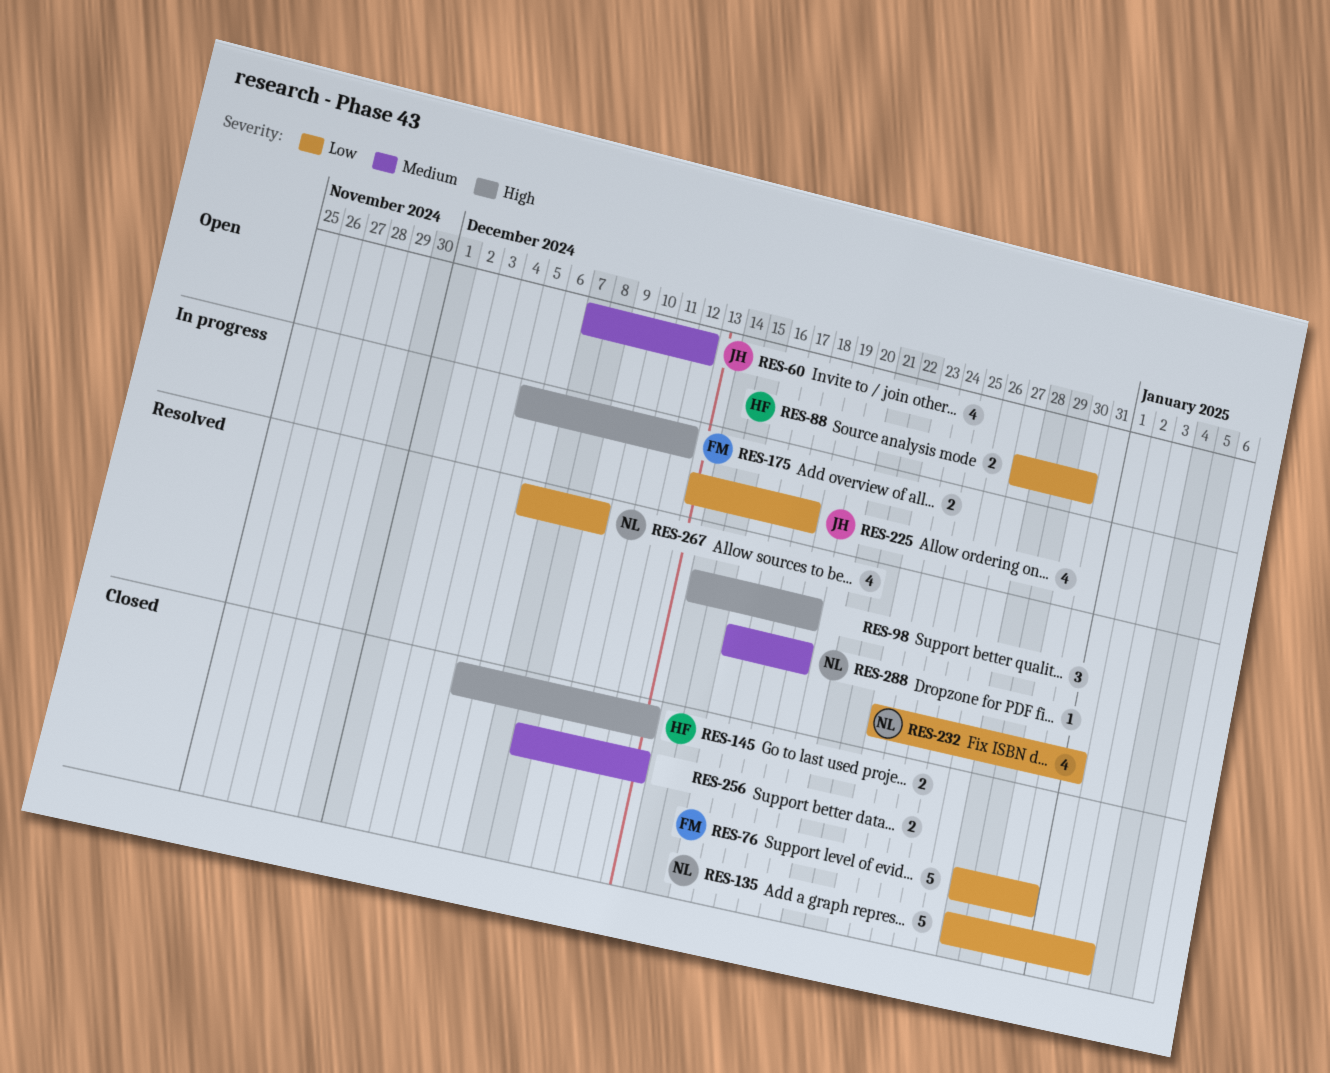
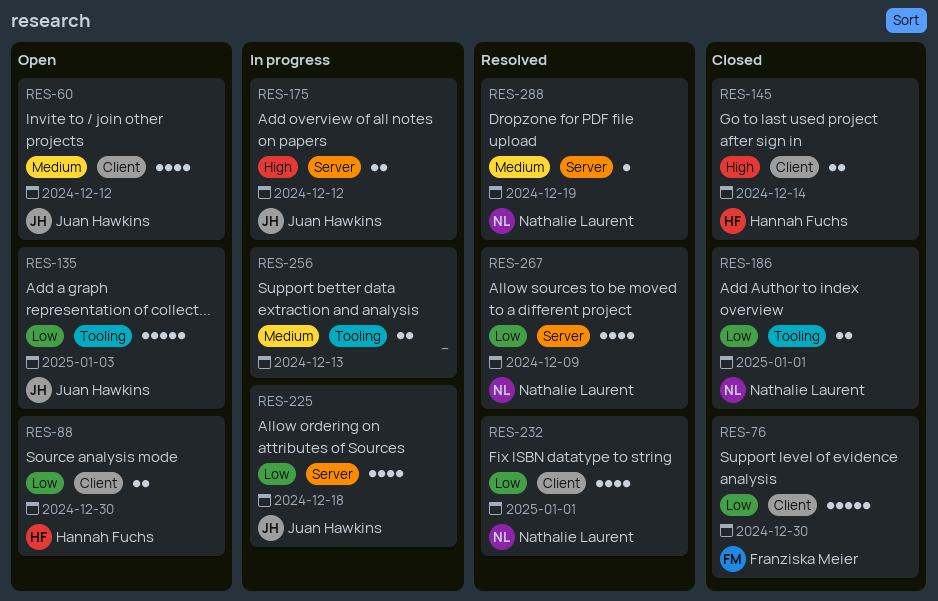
RES-76, due: Dec 31 -> Dec 30
RES-98: present -> none
RES-135, status: Closed -> Open
RES-135, owner: Nathalie Laurent -> Juan Hawkins
RES-145, due: Dec 13 -> Dec 14
RES-175, owner: Franziska Meier -> Juan Hawkins
RES-186: none -> present
RES-256, status: Closed -> In progress

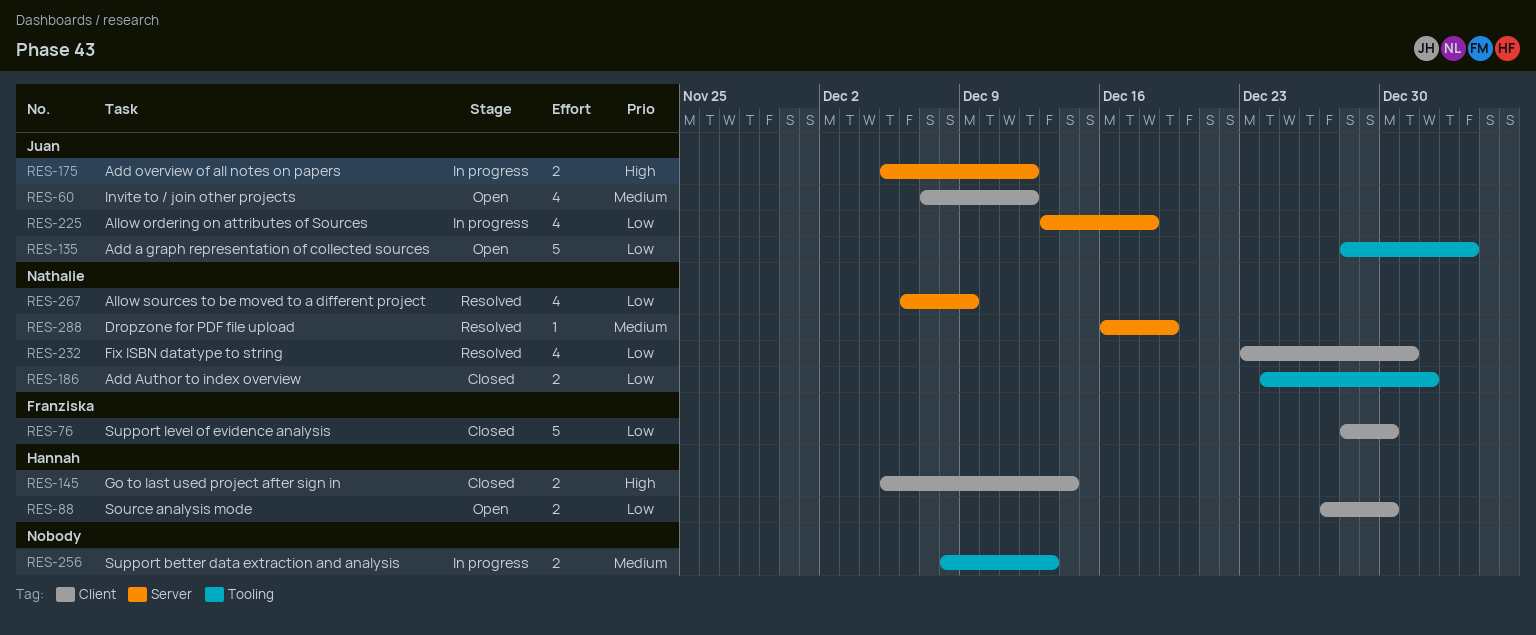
RES-232, due: Jan 1 -> Dec 31

